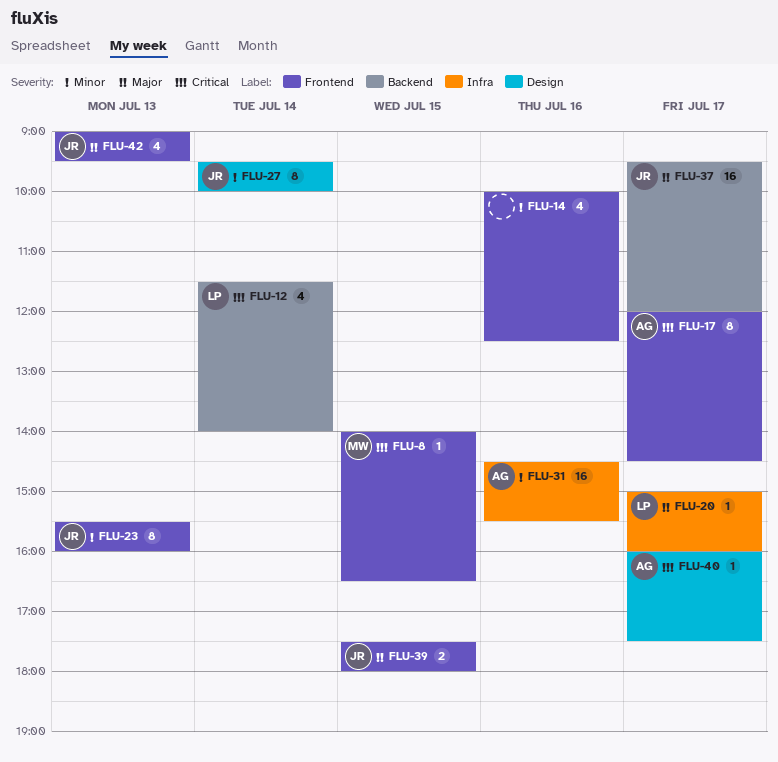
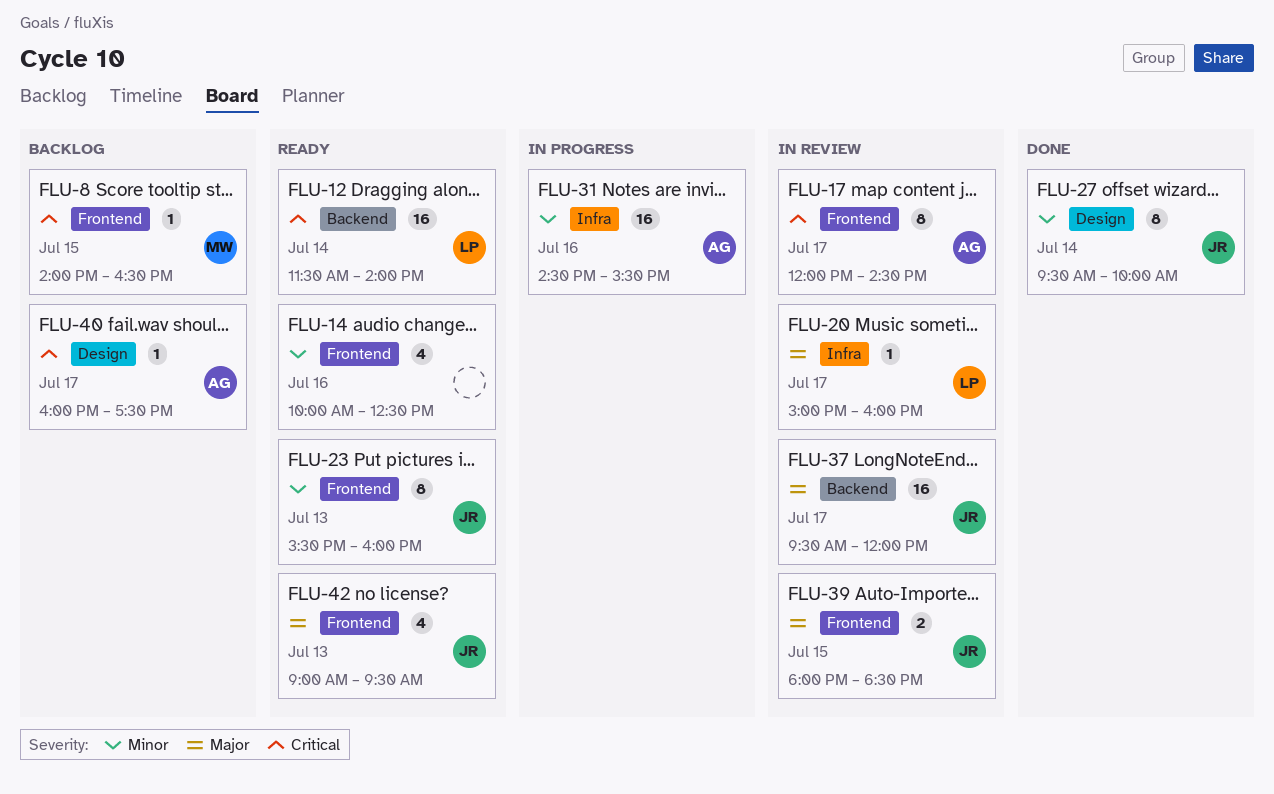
FLU-12, estimate: 4 -> 16
FLU-39, begins: 17:30 -> 18:00
FLU-39, ends: 18:00 -> 18:30

